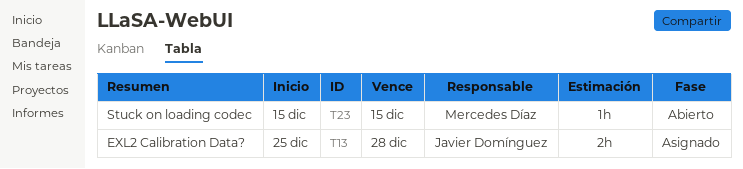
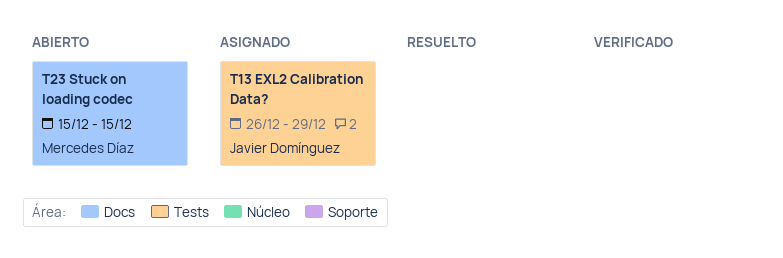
T13, start: Dec 25 -> Dec 26
T13, due: Dec 28 -> Dec 29

